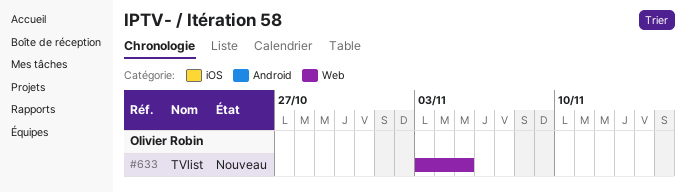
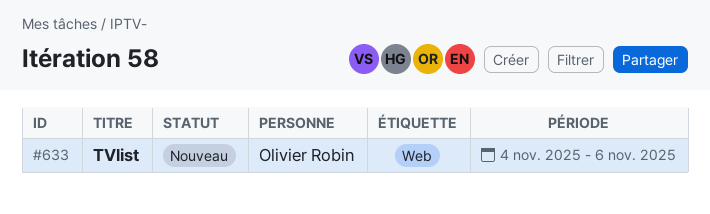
#633, start: Nov 3 -> Nov 4
#633, due: Nov 5 -> Nov 6

